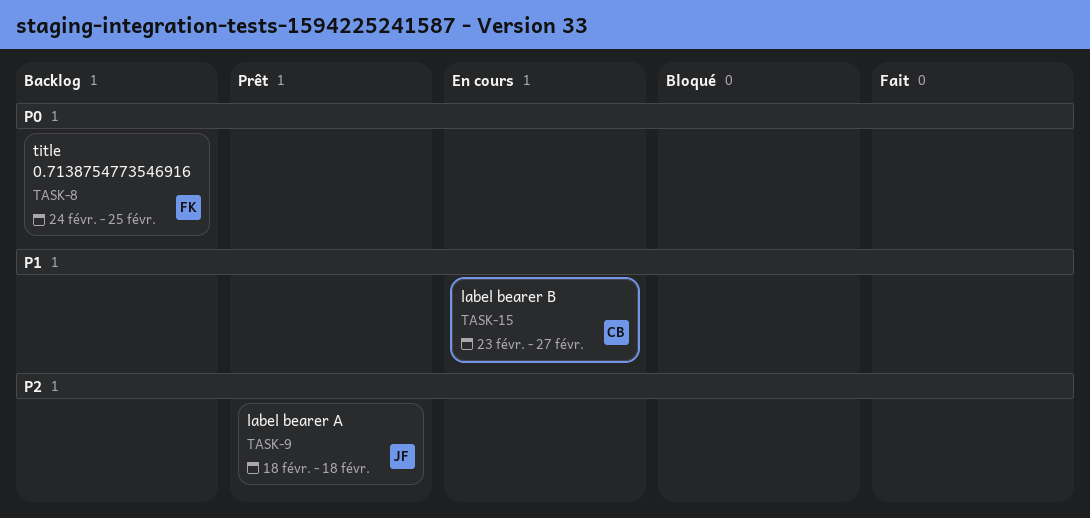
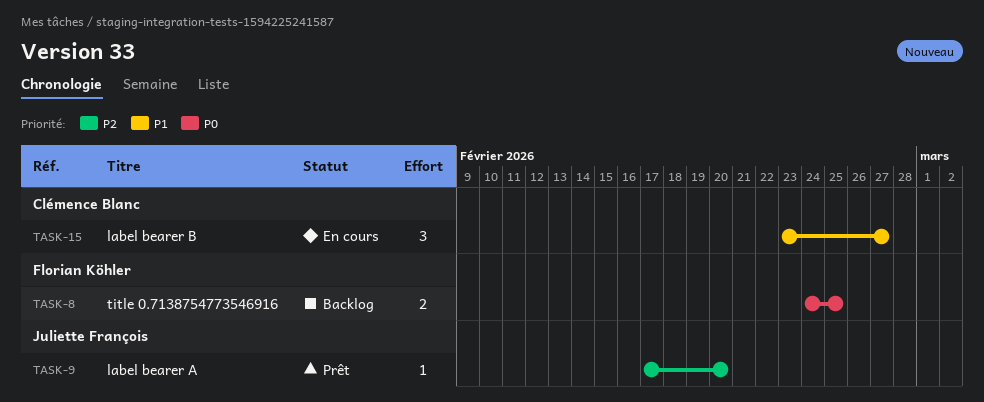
TASK-9, start: Feb 18 -> Feb 17
TASK-9, due: Feb 18 -> Feb 20

